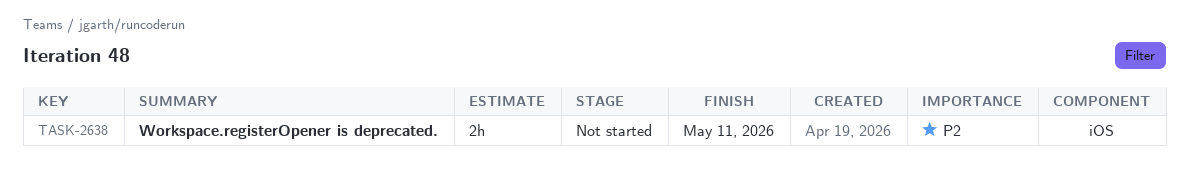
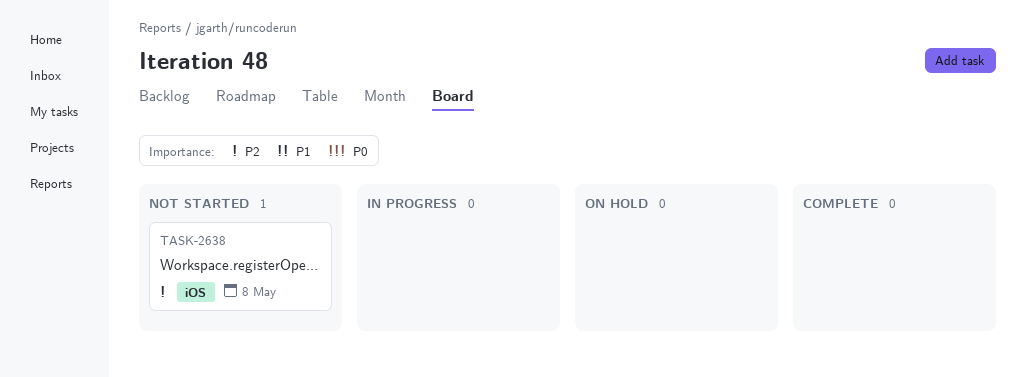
TASK-2638, due: May 11 -> May 8

